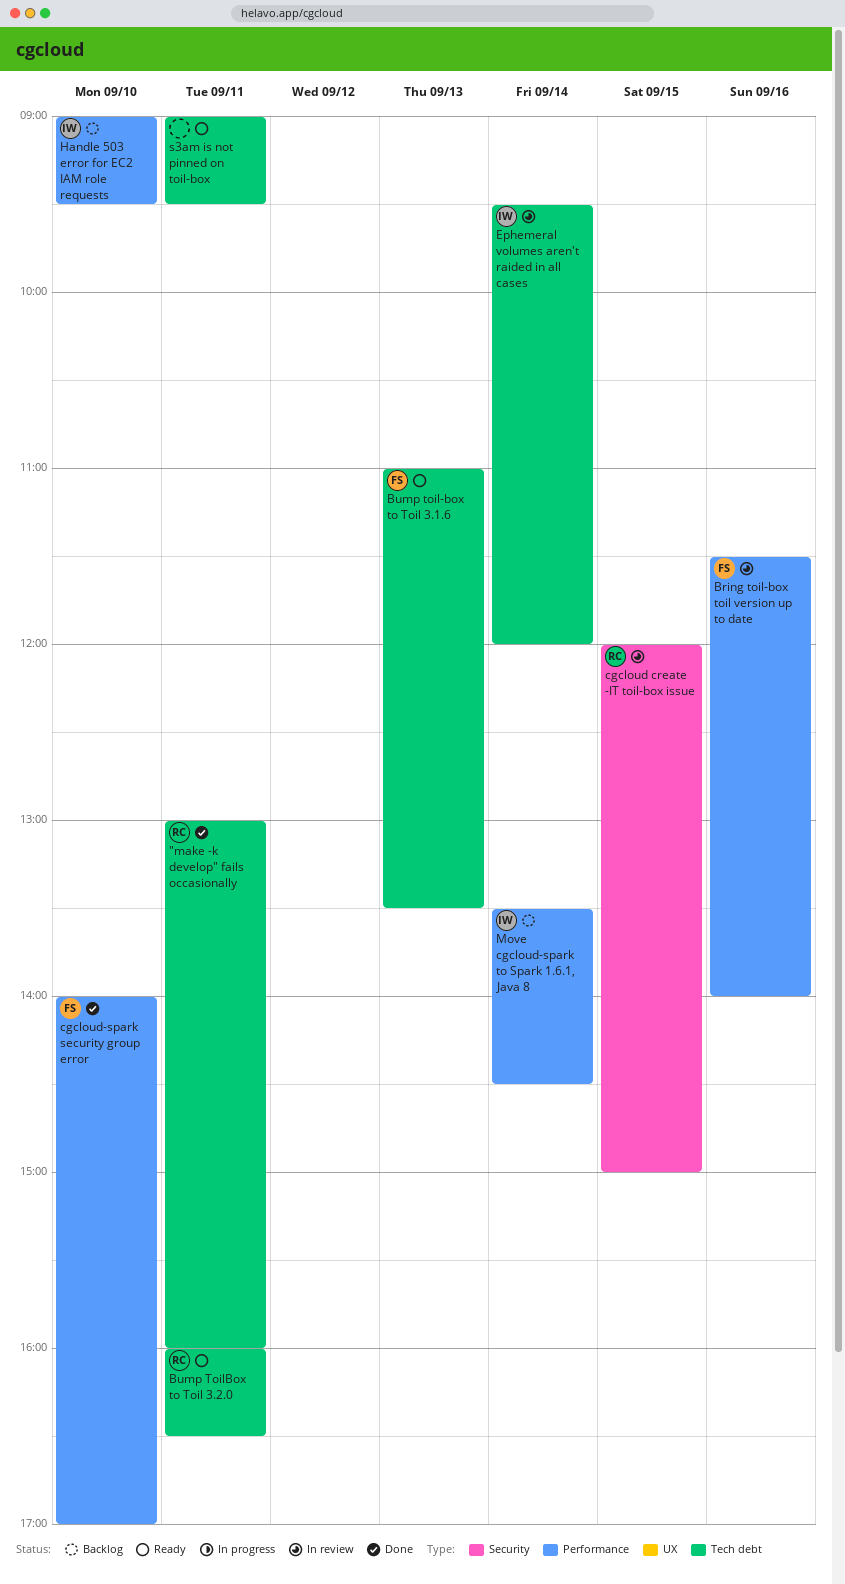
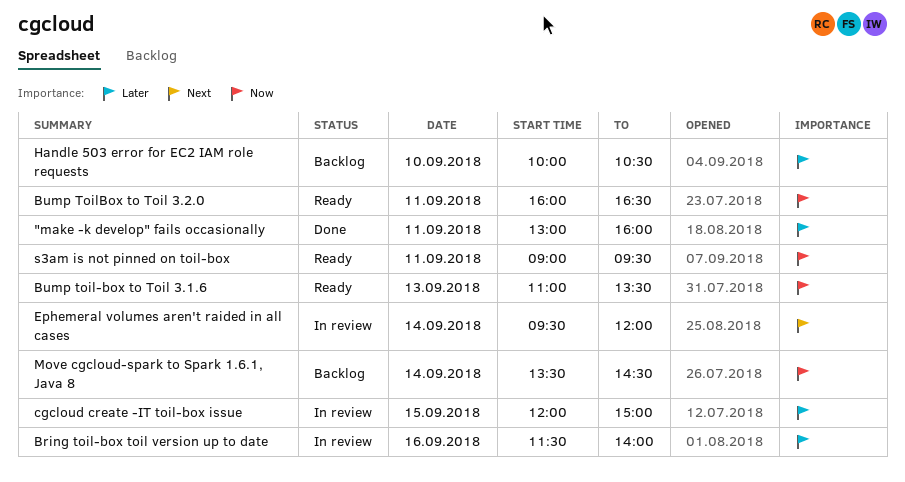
cgcloud-spark security group error: present -> none
Handle 503 error for EC2 IAM role requests, begins: 09:00 -> 10:00
Handle 503 error for EC2 IAM role requests, ends: 09:30 -> 10:30

